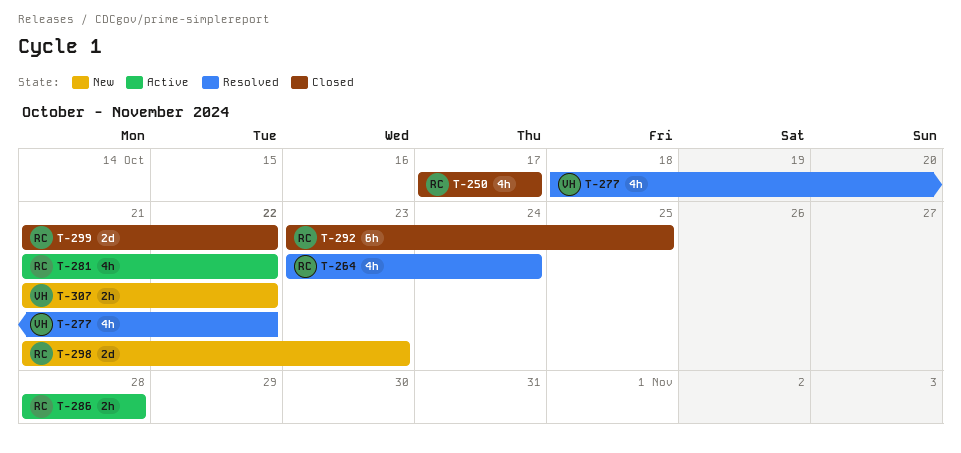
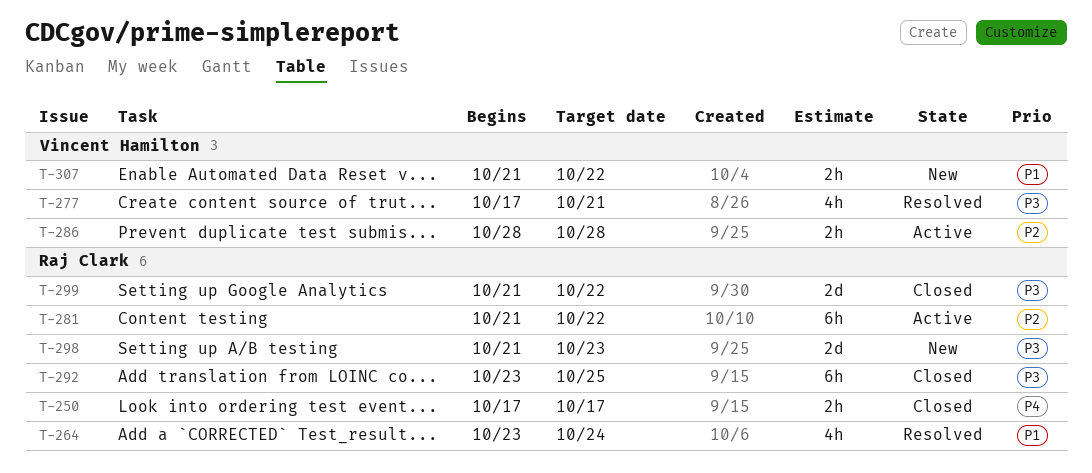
T-250, estimate: 4h -> 2h
T-277, start: Oct 18 -> Oct 17
T-277, due: Oct 22 -> Oct 21
T-281, estimate: 4h -> 6h
T-286, owner: Raj Clark -> Vincent Hamilton

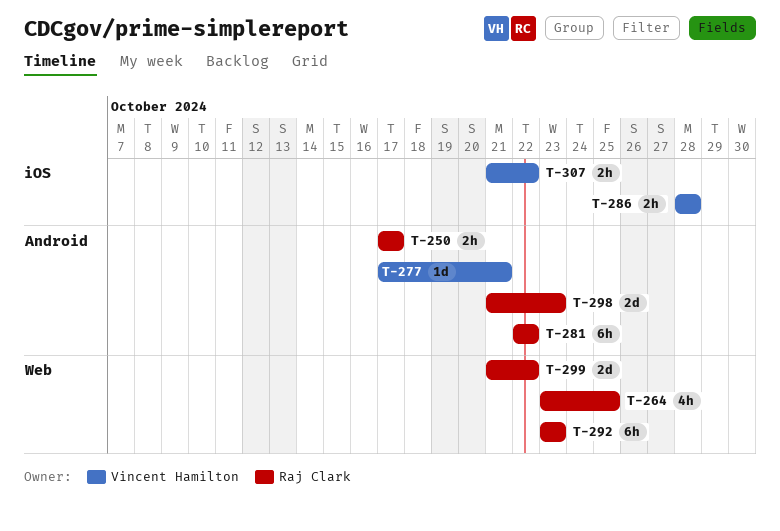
T-264, due: Oct 24 -> Oct 25
T-277, estimate: 4h -> 1d
T-281, start: Oct 21 -> Oct 22
T-292, due: Oct 25 -> Oct 23

